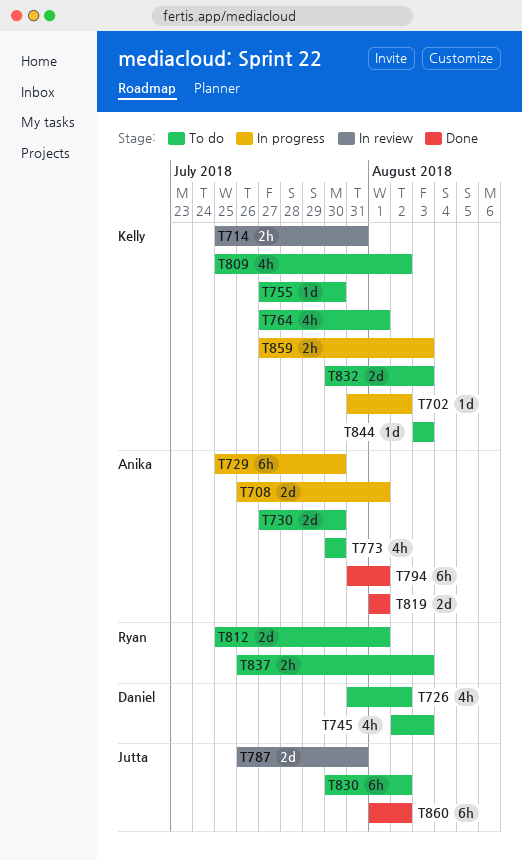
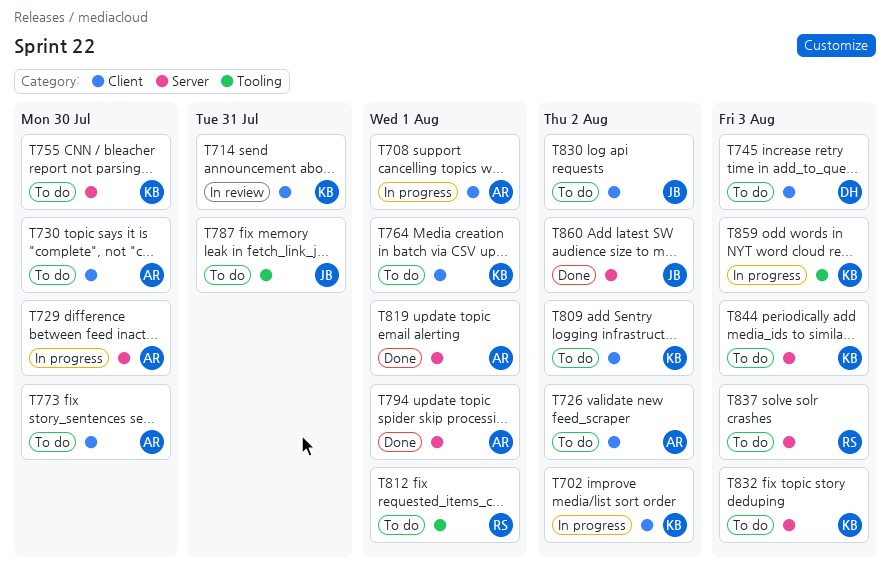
T726, owner: Daniel -> Anika
T787, status: In review -> To do

